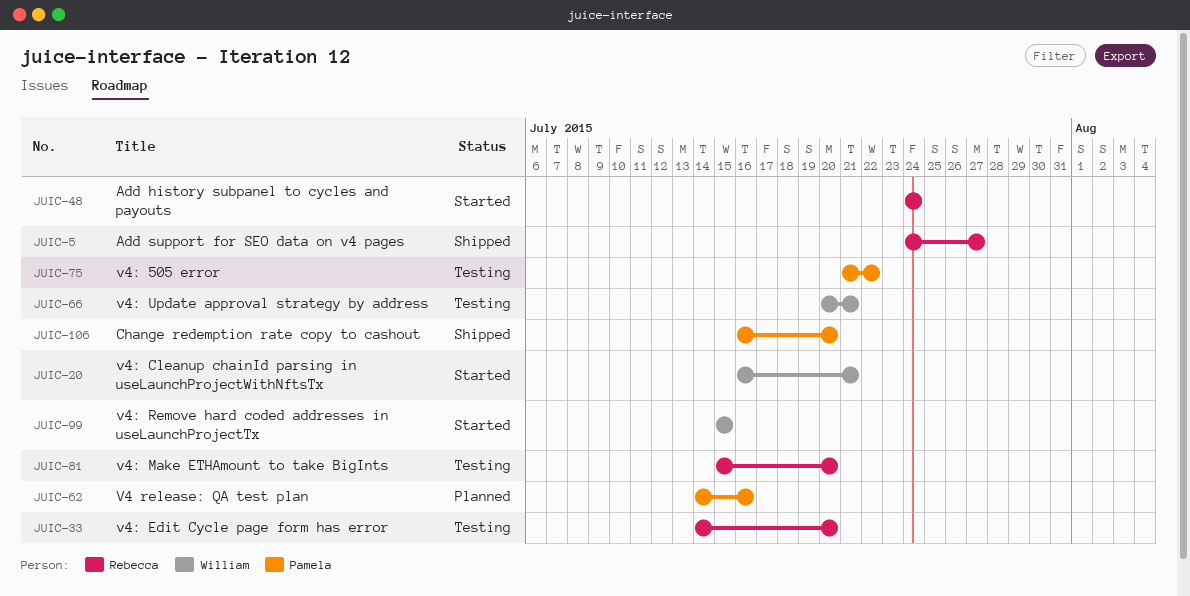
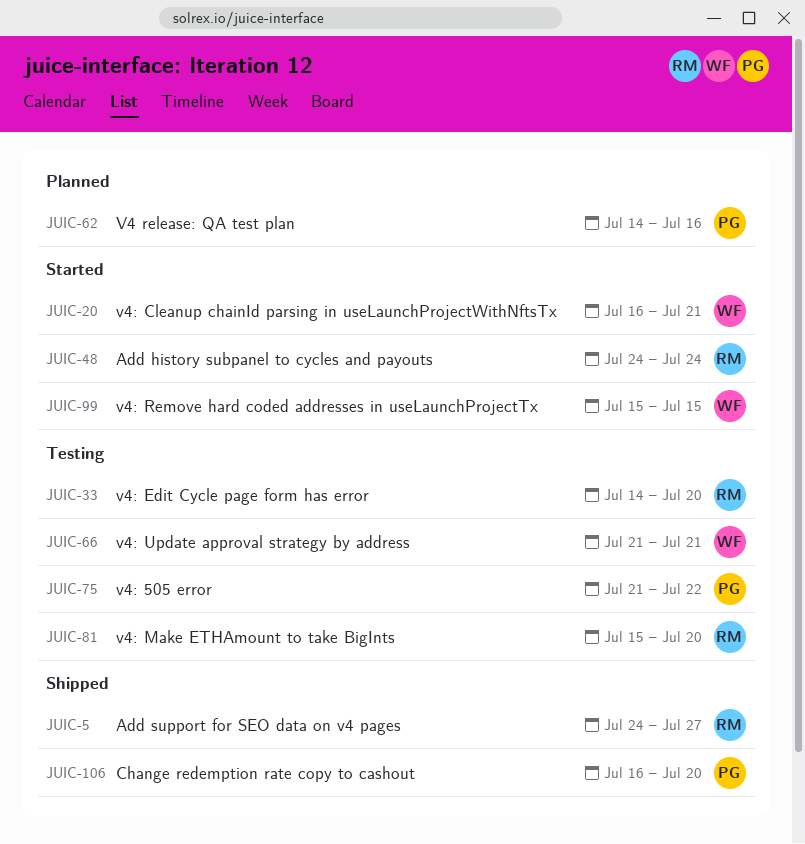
JUIC-66, start: Jul 20 -> Jul 21

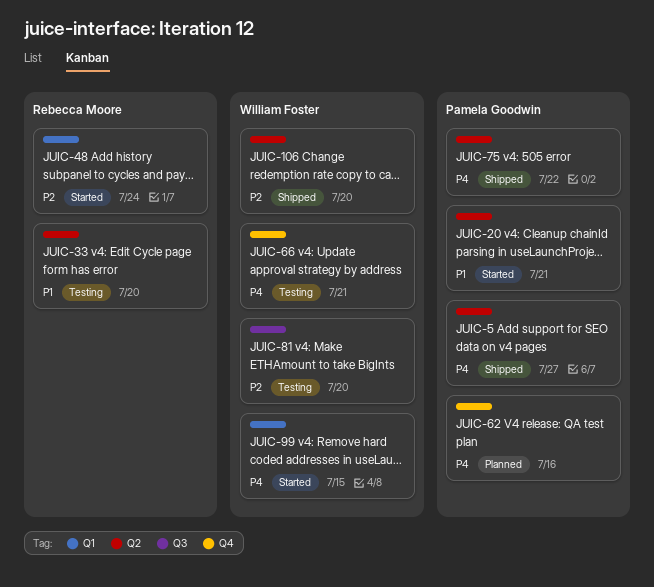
JUIC-5, owner: Rebecca Moore -> Pamela Goodwin
JUIC-20, owner: William Foster -> Pamela Goodwin
JUIC-75, status: Testing -> Shipped
JUIC-81, owner: Rebecca Moore -> William Foster
JUIC-106, owner: Pamela Goodwin -> William Foster

